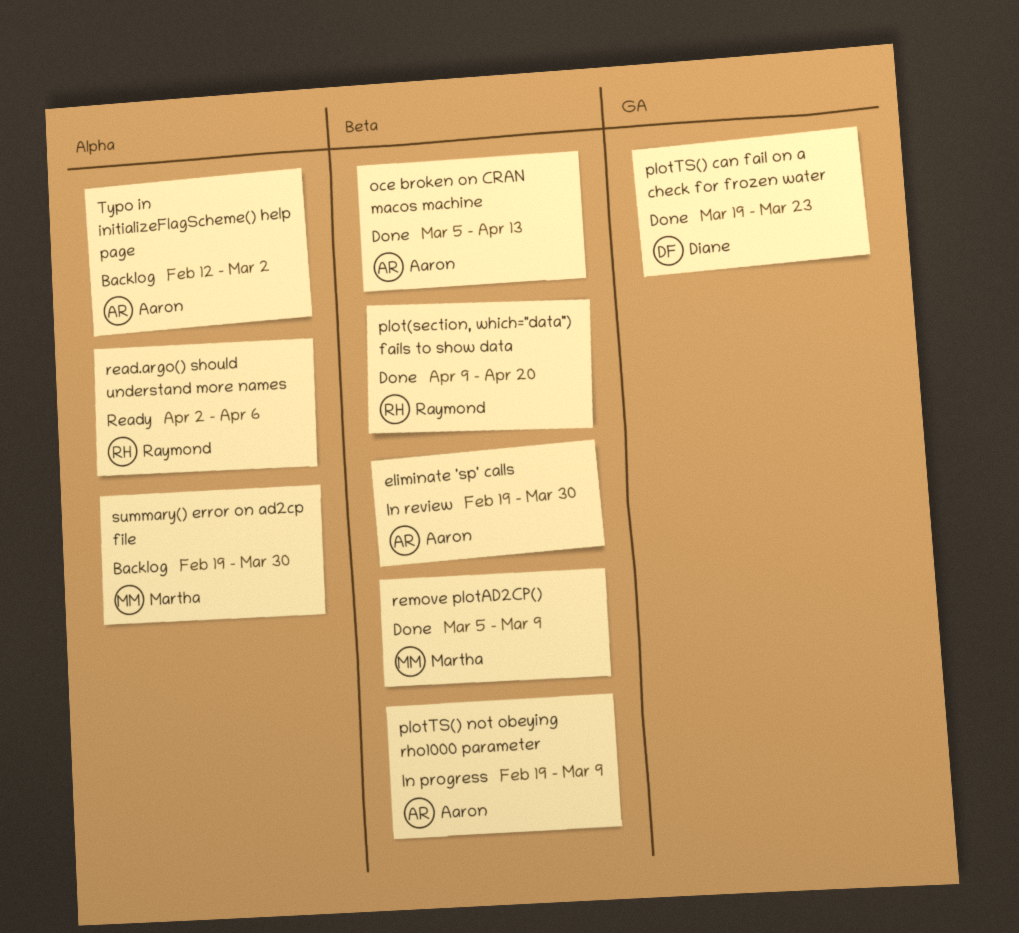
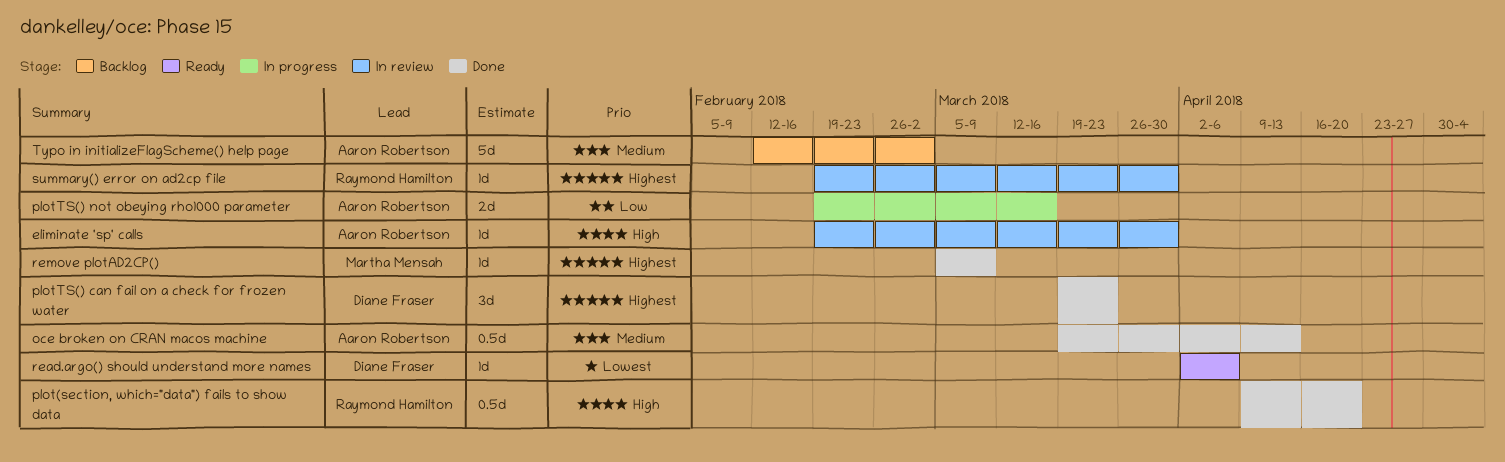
oce broken on CRAN macos machine, start: Mar 5 -> Mar 19
plotTS() not obeying rho1000 parameter, due: Mar 9 -> Mar 16
read.argo() should understand more names, owner: Raymond Hamilton -> Diane Fraser
summary() error on ad2cp file, status: Backlog -> In review
summary() error on ad2cp file, owner: Martha Mensah -> Raymond Hamilton

